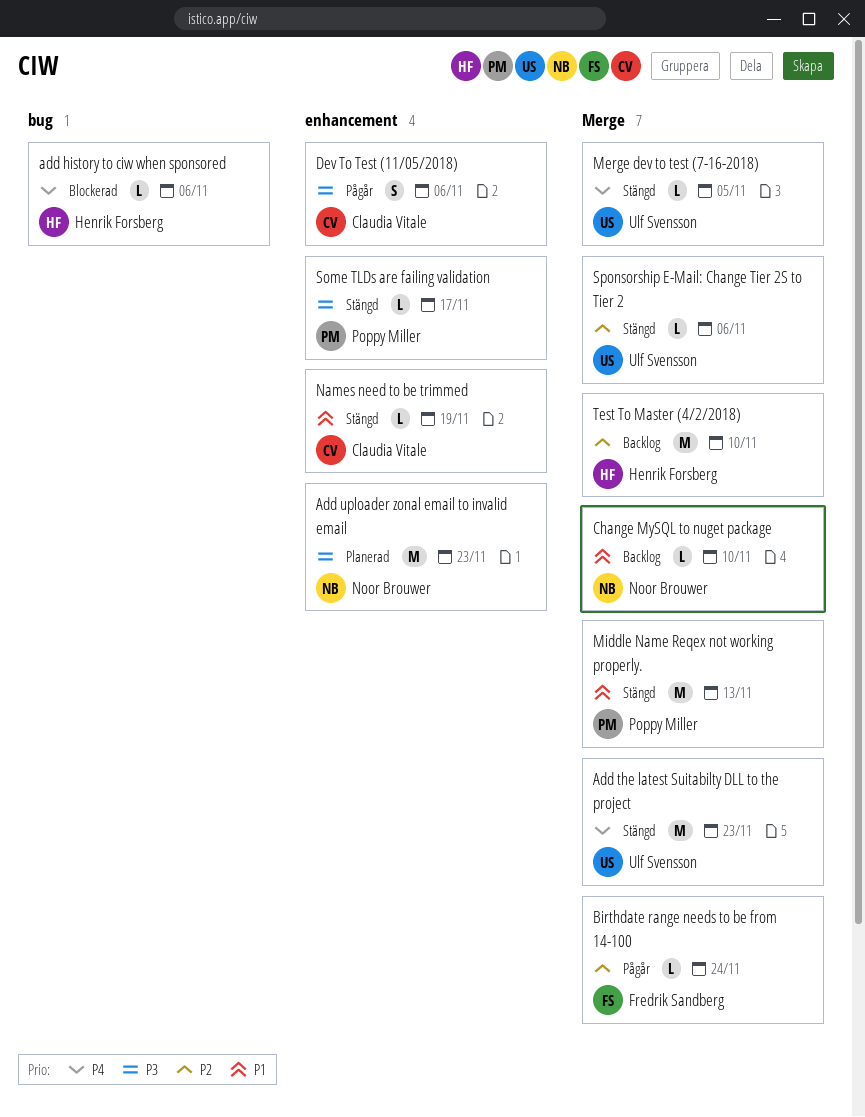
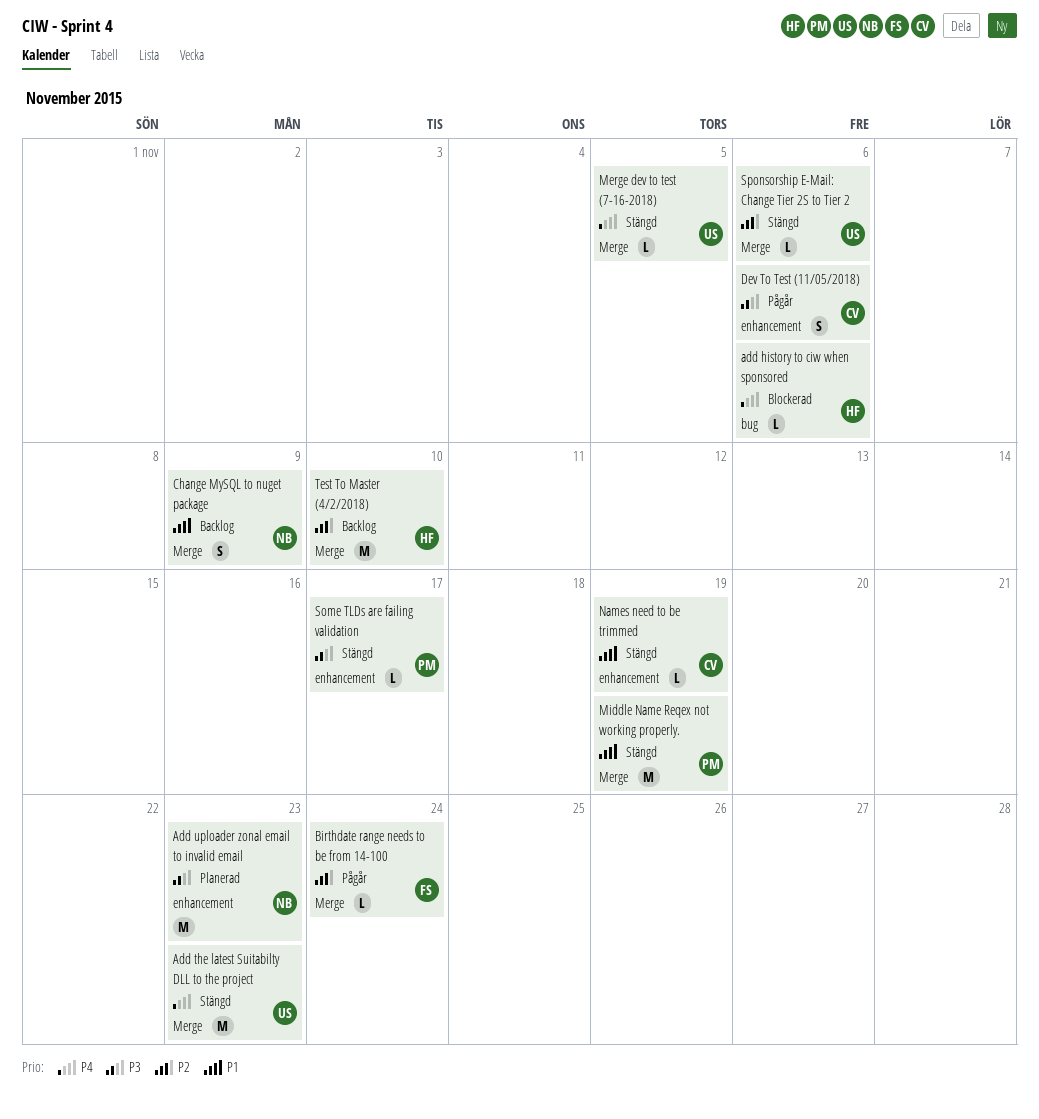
Change MySQL to nuget package, estimate: L -> S
Change MySQL to nuget package, due: Nov 10 -> Nov 9
Middle Name Reqex not working properly., due: Nov 13 -> Nov 19

